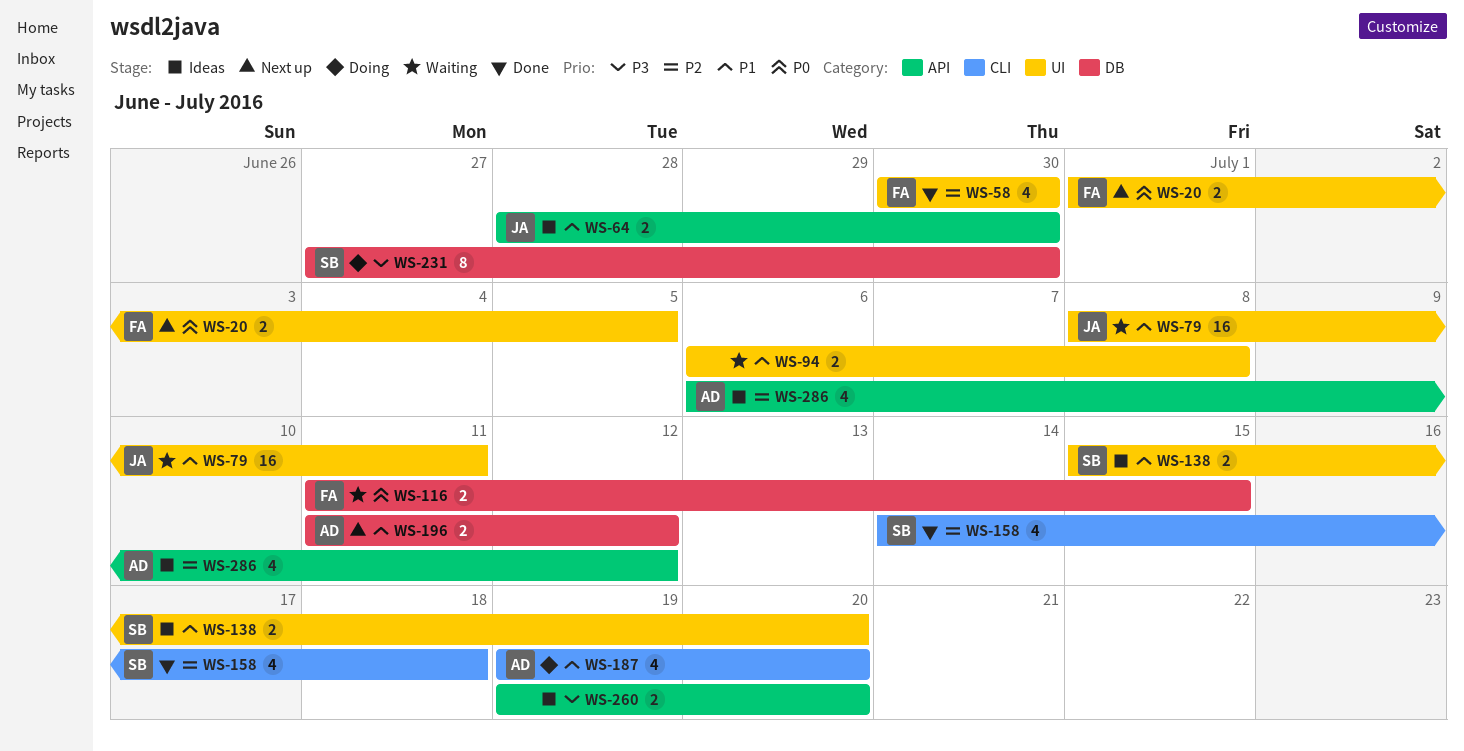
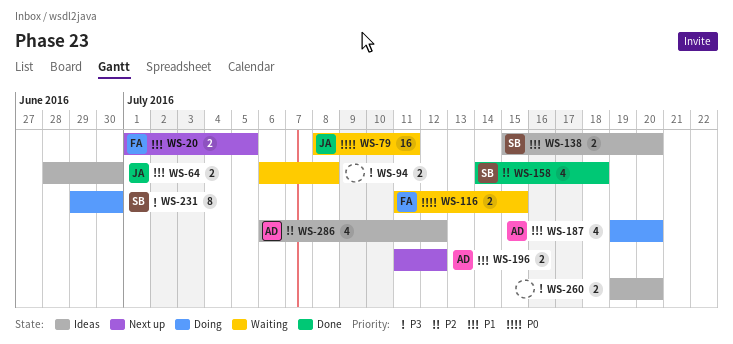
WS-20, priority: P0 -> P1
WS-58: present -> none
WS-79, priority: P1 -> P0
WS-94, priority: P1 -> P3
WS-231, start: Jun 27 -> Jun 29

